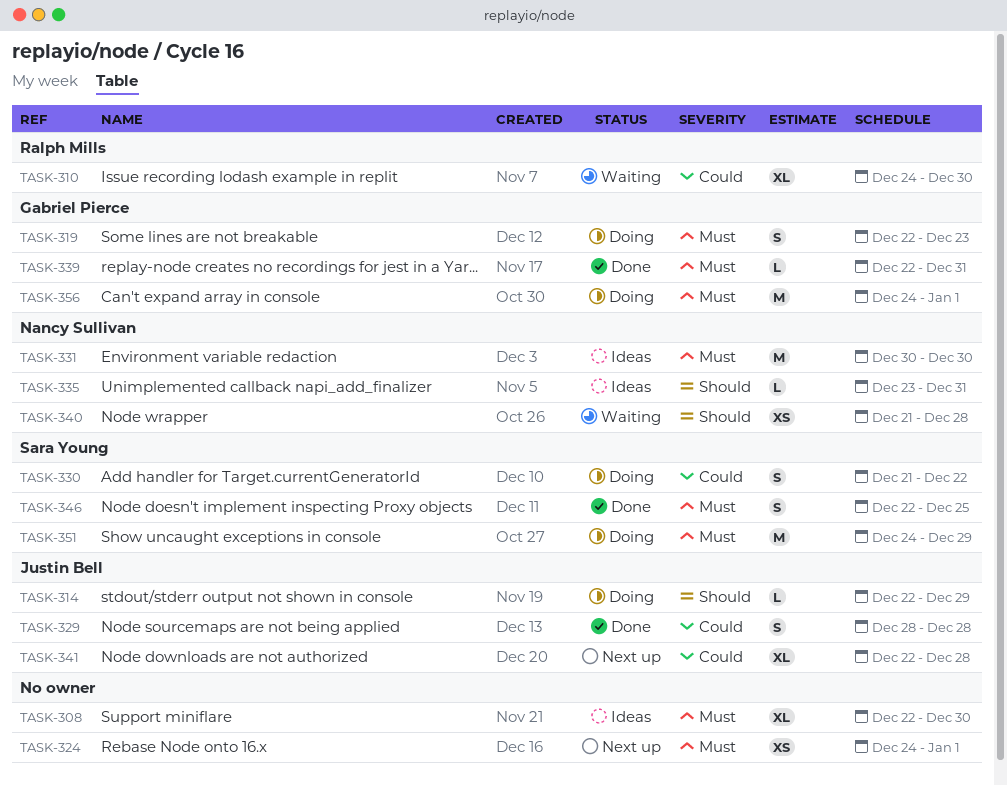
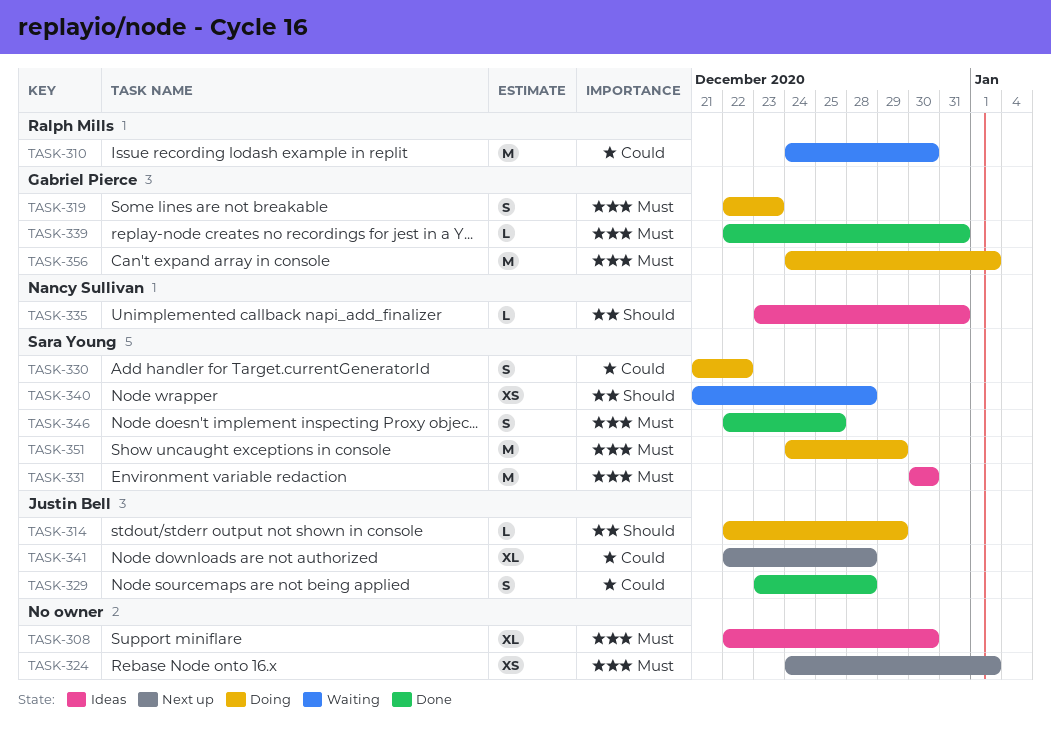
TASK-310, estimate: XL -> M
TASK-329, start: Dec 28 -> Dec 23
TASK-331, owner: Nancy Sullivan -> Sara Young
TASK-340, owner: Nancy Sullivan -> Sara Young

